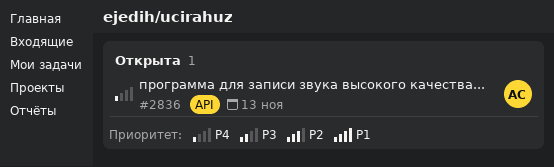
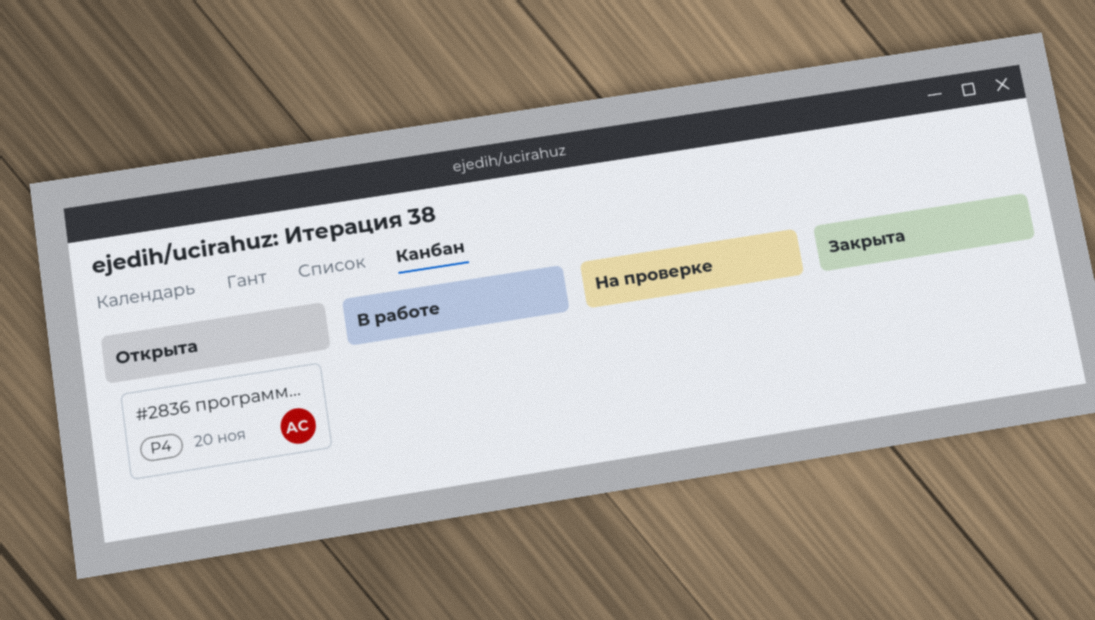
#2836, due: Nov 13 -> Nov 20

